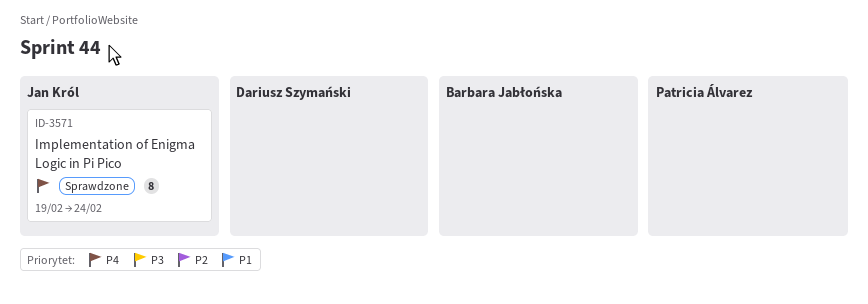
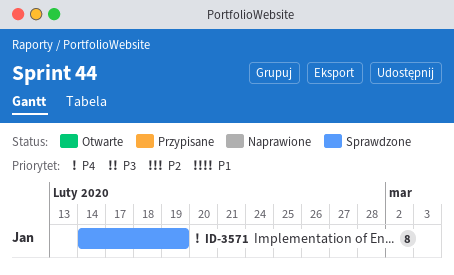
ID-3571, start: Feb 19 -> Feb 14
ID-3571, due: Feb 24 -> Feb 19

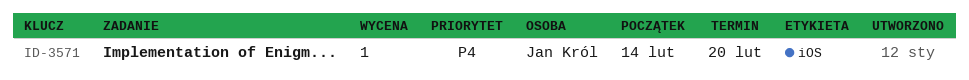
ID-3571, estimate: 8 -> 1
ID-3571, due: Feb 19 -> Feb 20

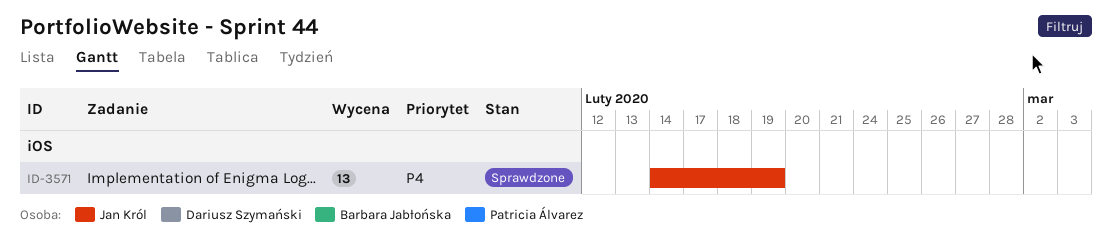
ID-3571, estimate: 1 -> 13
ID-3571, due: Feb 20 -> Feb 19

